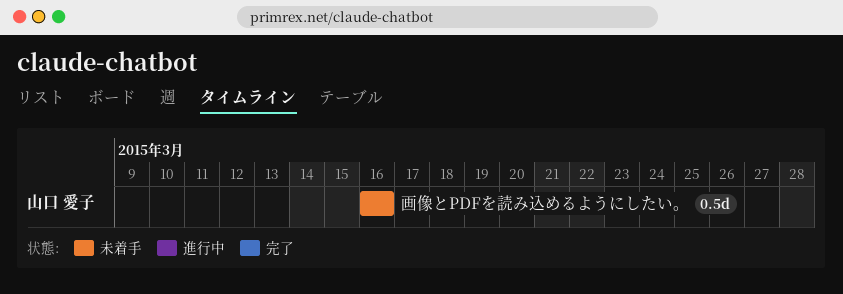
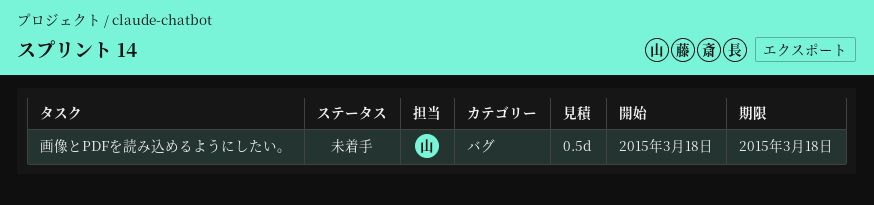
画像とPDFを読み込めるようにしたい。, start: Mar 16 -> Mar 18
画像とPDFを読み込めるようにしたい。, due: Mar 16 -> Mar 18

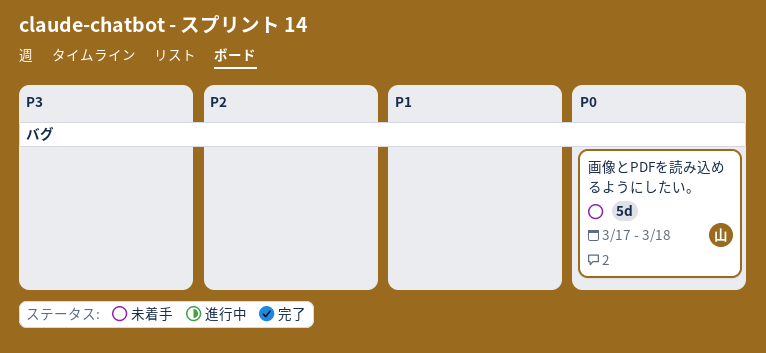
画像とPDFを読み込めるようにしたい。, estimate: 0.5d -> 5d
画像とPDFを読み込めるようにしたい。, start: Mar 18 -> Mar 17

